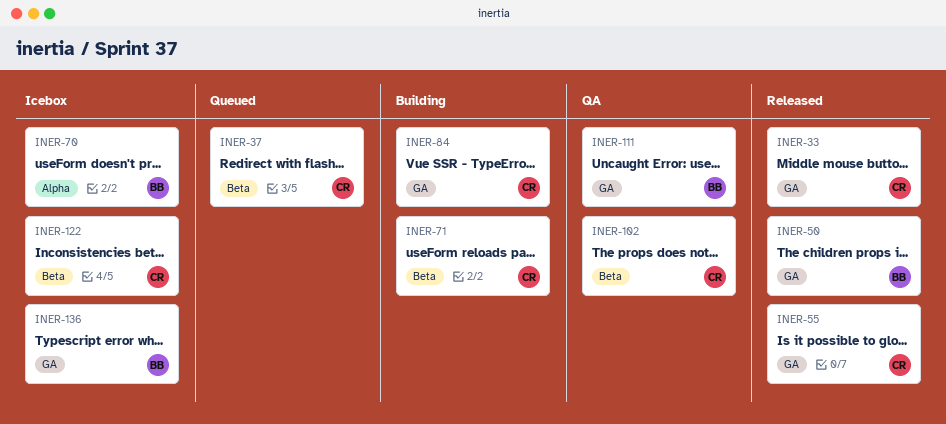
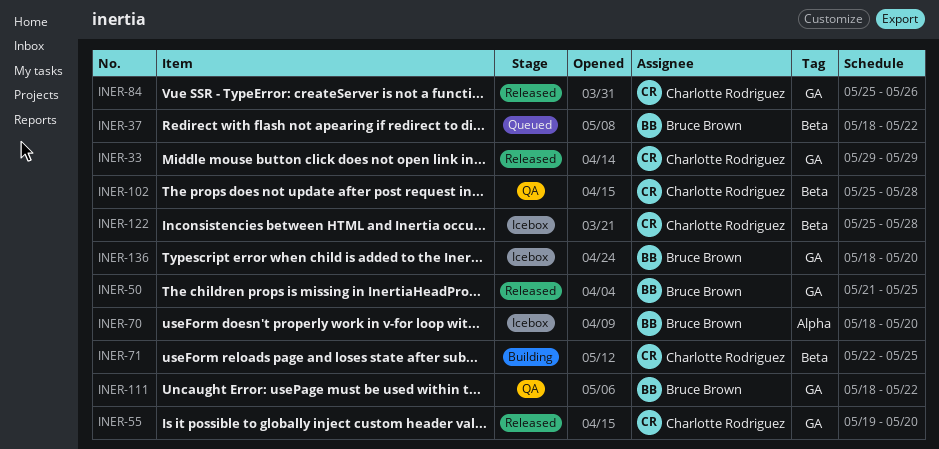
INER-37, owner: Charlotte Rodriguez -> Bruce Brown
INER-84, status: Building -> Released

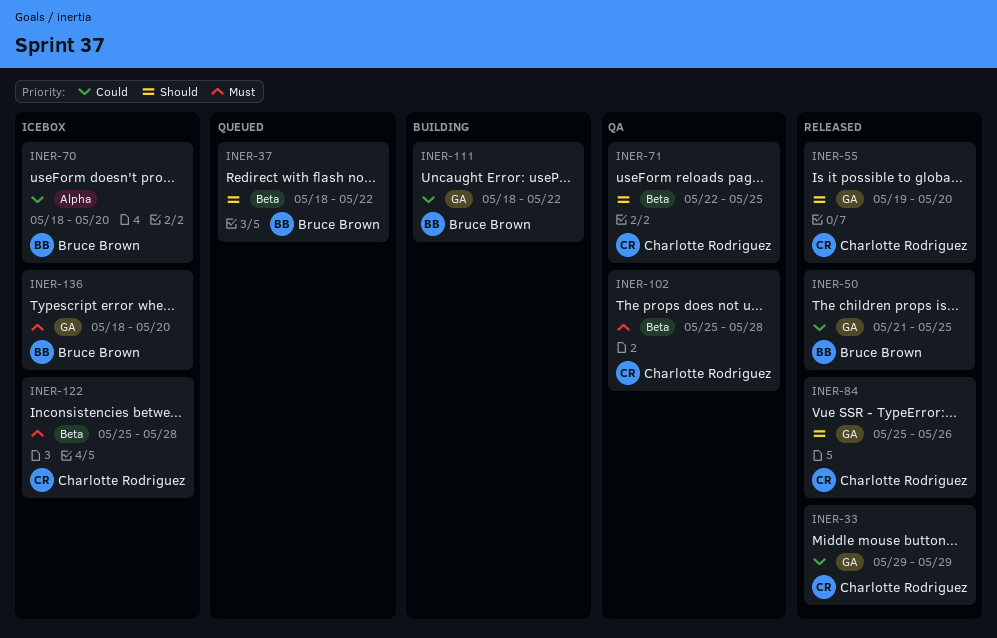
INER-71, status: Building -> QA
INER-111, status: QA -> Building

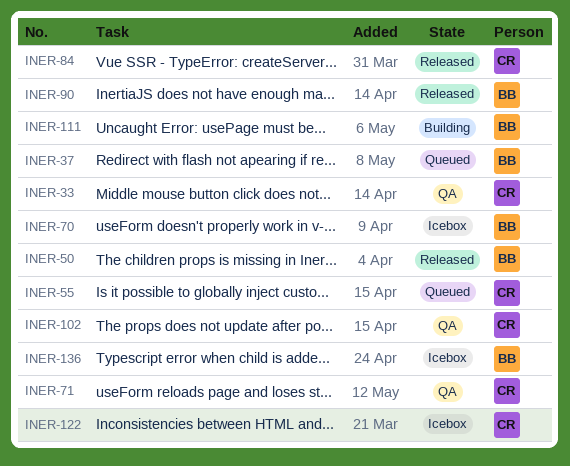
INER-33, status: Released -> QA
INER-55, status: Released -> Queued
INER-90: none -> present

